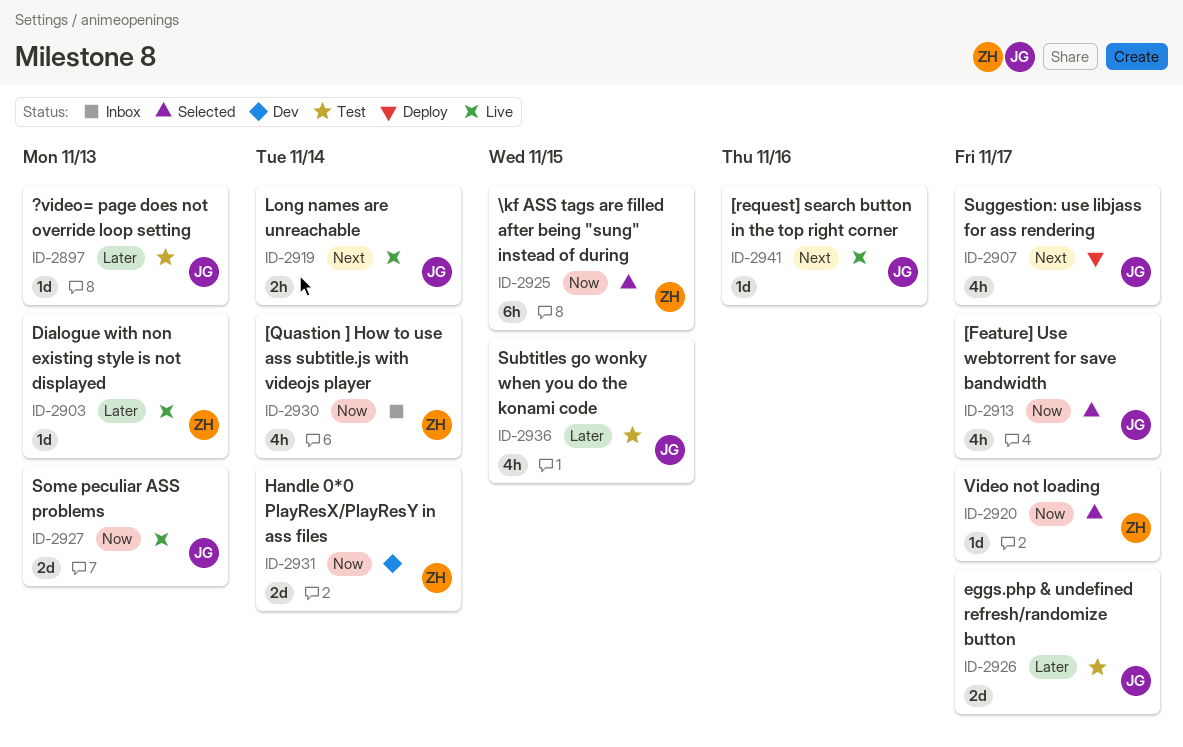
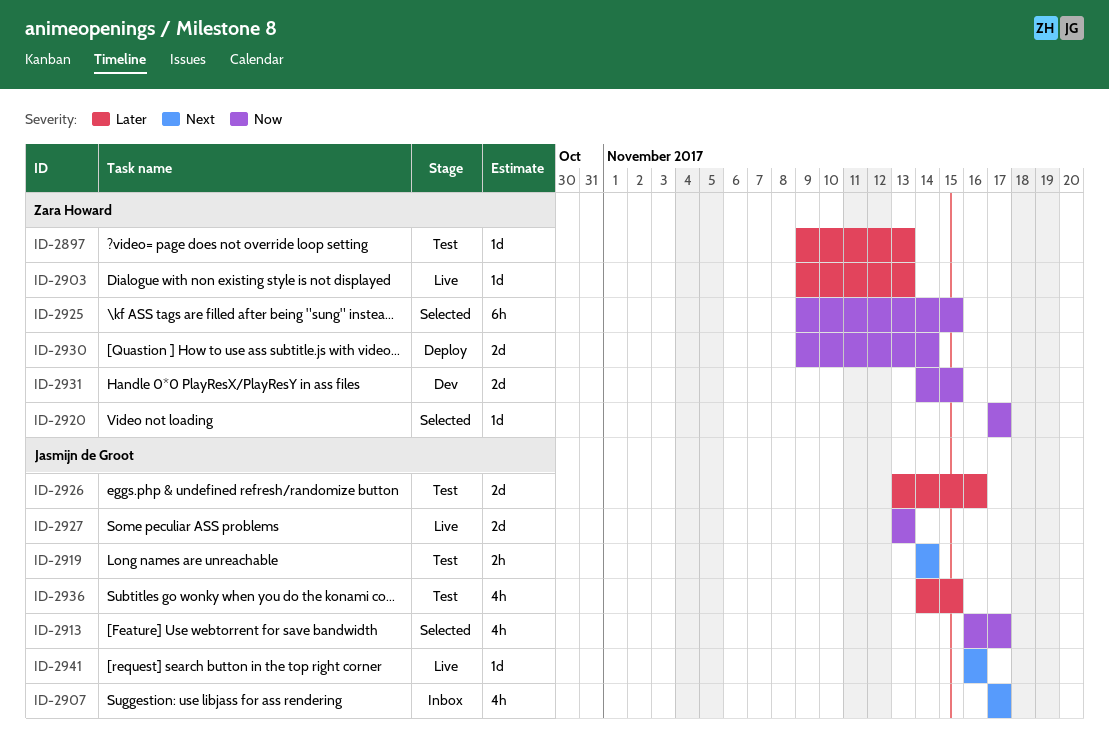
ID-2897, owner: Jasmijn de Groot -> Zara Howard
ID-2907, status: Deploy -> Inbox
ID-2919, status: Live -> Test
ID-2926, due: Nov 17 -> Nov 16
ID-2930, status: Inbox -> Deploy
ID-2930, estimate: 4h -> 2d
ID-2931, due: Nov 14 -> Nov 15

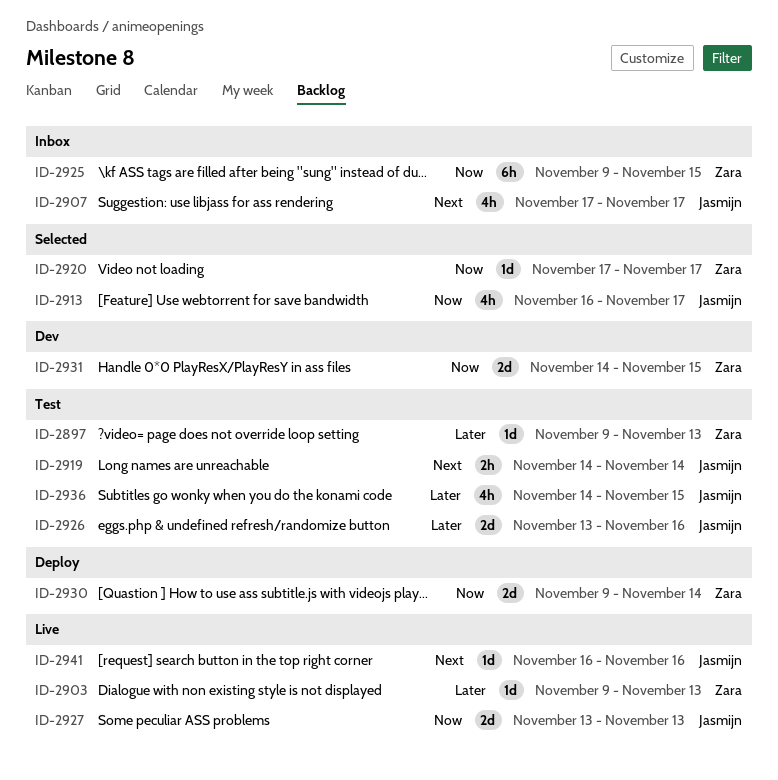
ID-2925, status: Selected -> Inbox

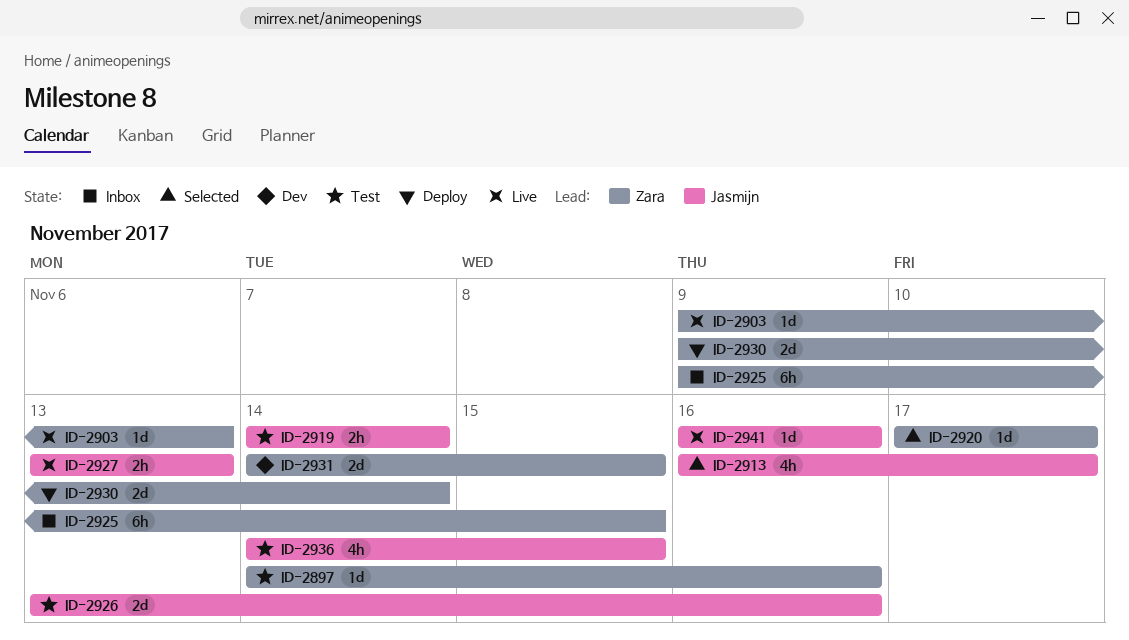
ID-2897, start: Nov 9 -> Nov 14
ID-2897, due: Nov 13 -> Nov 16
ID-2907: present -> none
ID-2927, estimate: 2d -> 2h

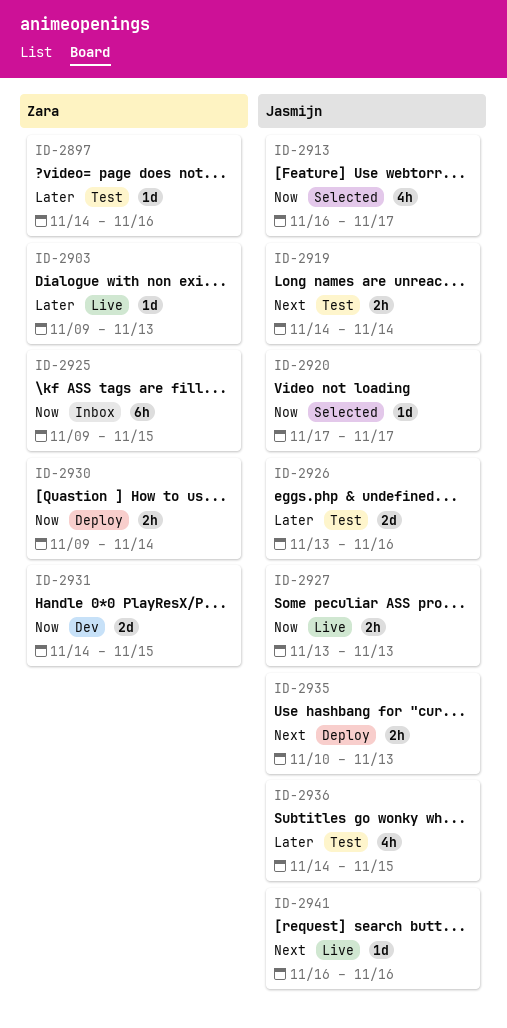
ID-2920, owner: Zara -> Jasmijn
ID-2930, estimate: 2d -> 2h
ID-2935: none -> present

